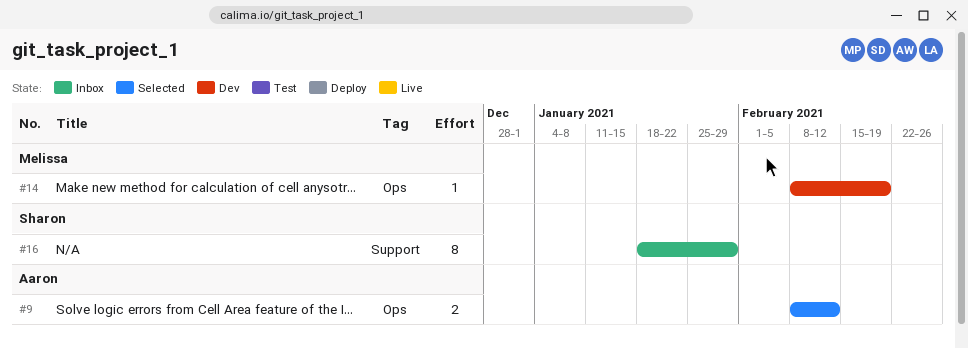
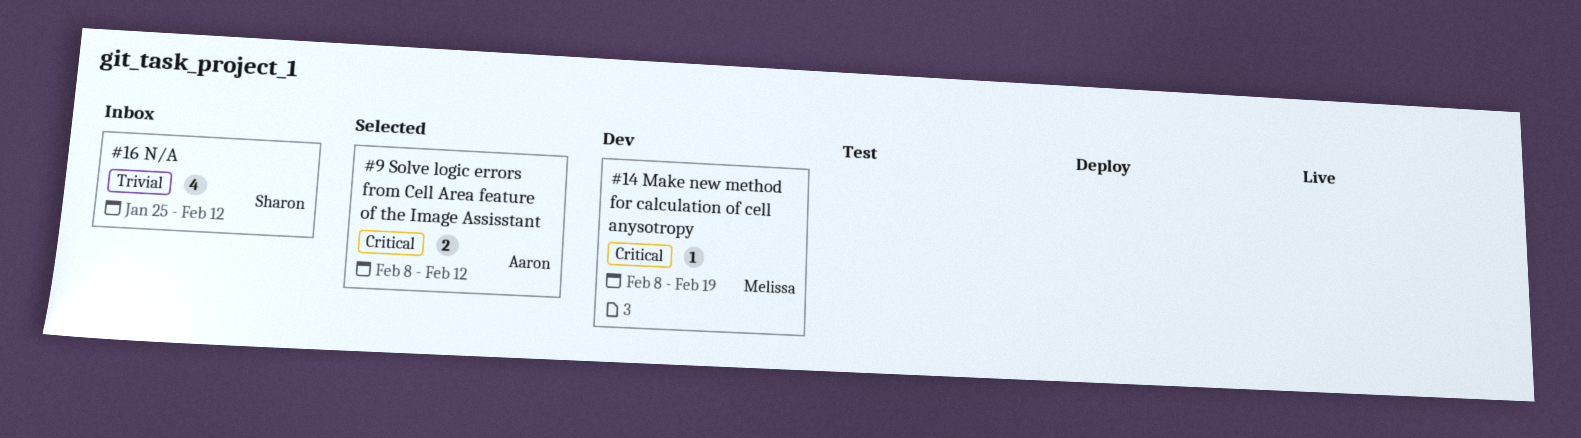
#16, estimate: 8 -> 4
#16, start: Jan 18 -> Jan 25
#16, due: Jan 29 -> Feb 12

